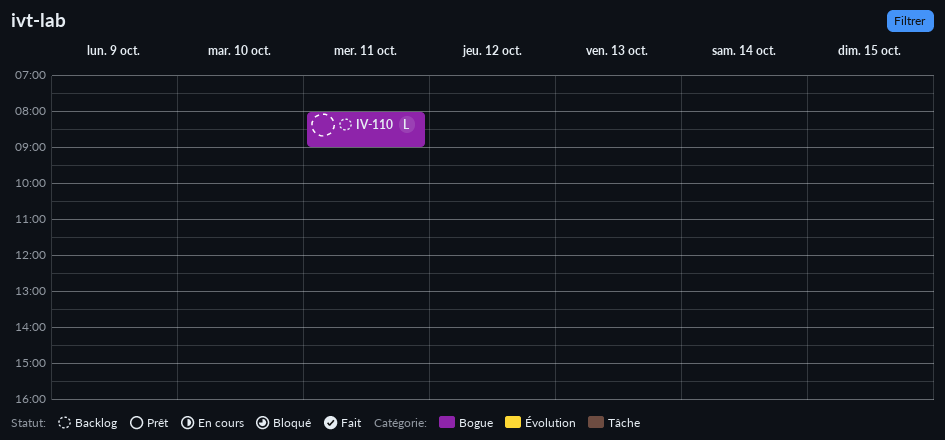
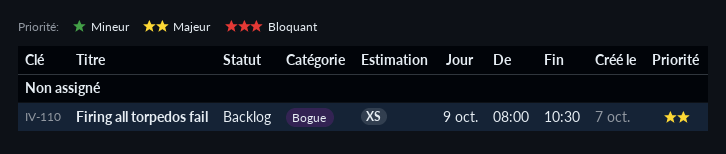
IV-110, estimate: L -> XS
IV-110, day: Oct 11 -> Oct 9
IV-110, ends: 09:00 -> 10:30

